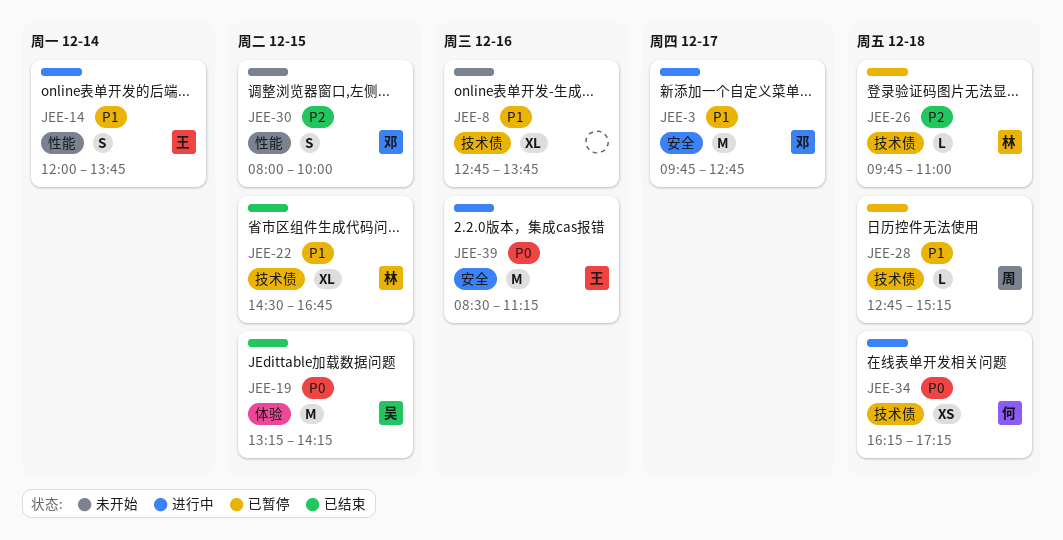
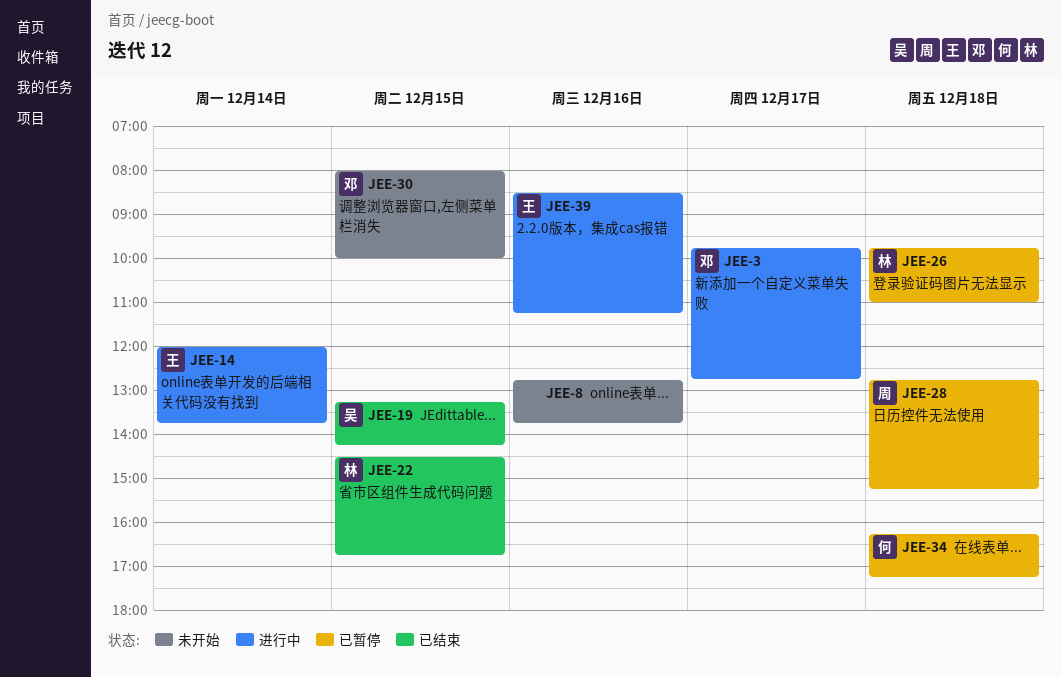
JEE-34, status: 进行中 -> 已暂停

